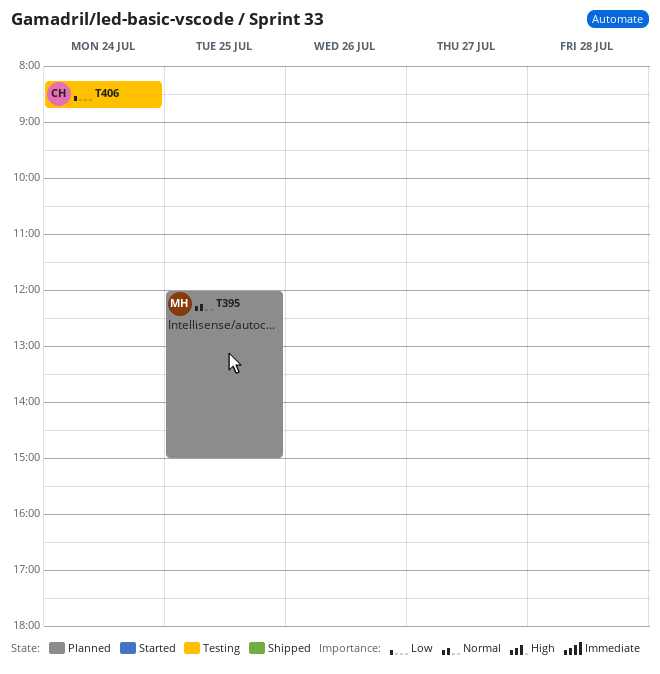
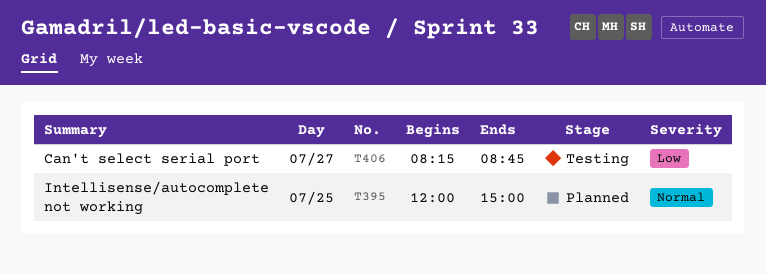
T406, day: Jul 24 -> Jul 27

